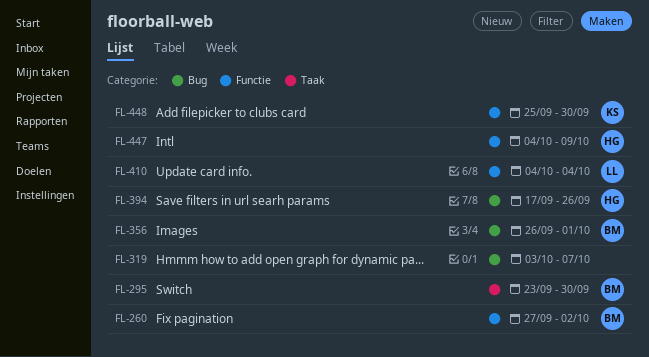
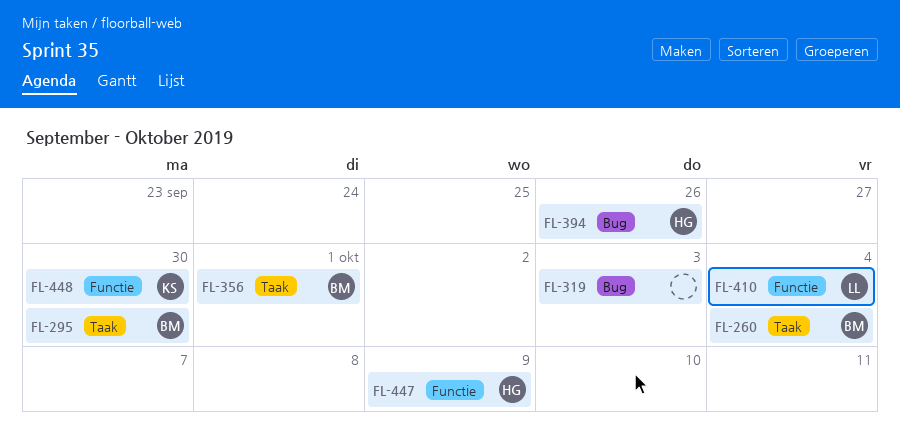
FL-260, label: Functie -> Taak
FL-260, due: Oct 2 -> Oct 4
FL-319, due: Oct 7 -> Oct 3
FL-356, label: Bug -> Taak

